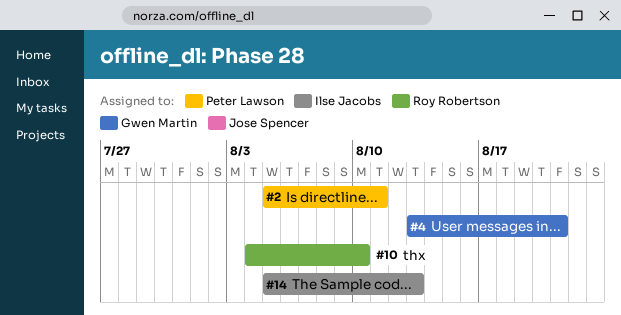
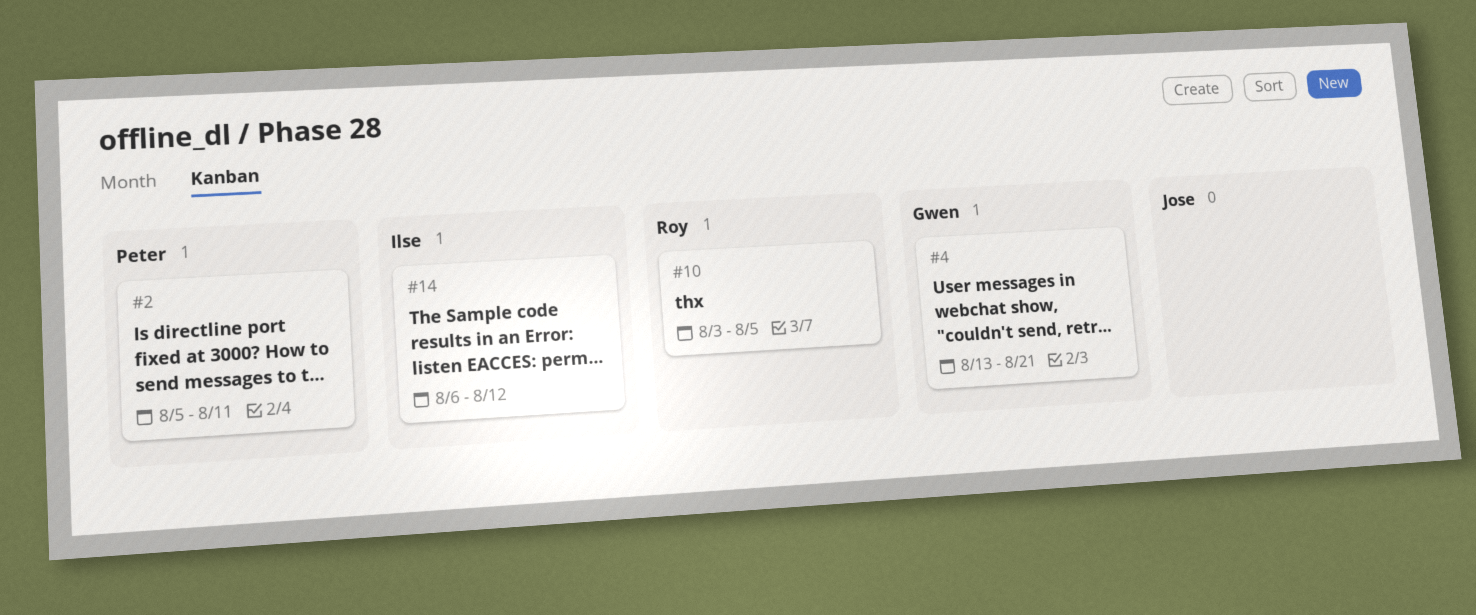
#10, start: Aug 4 -> Aug 3
#10, due: Aug 10 -> Aug 5
#14, start: Aug 5 -> Aug 6
#14, due: Aug 13 -> Aug 12

